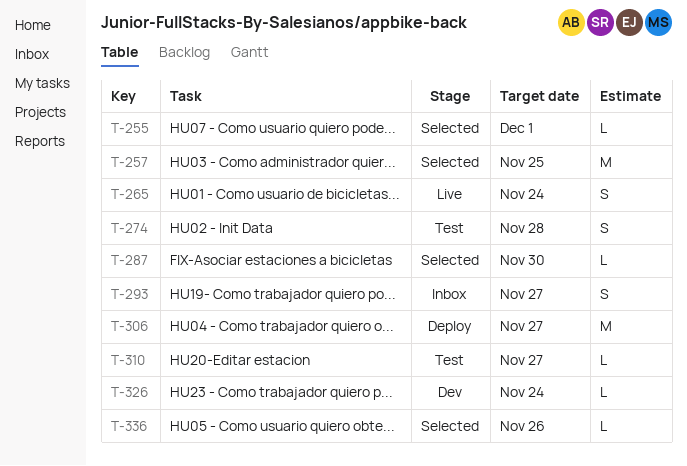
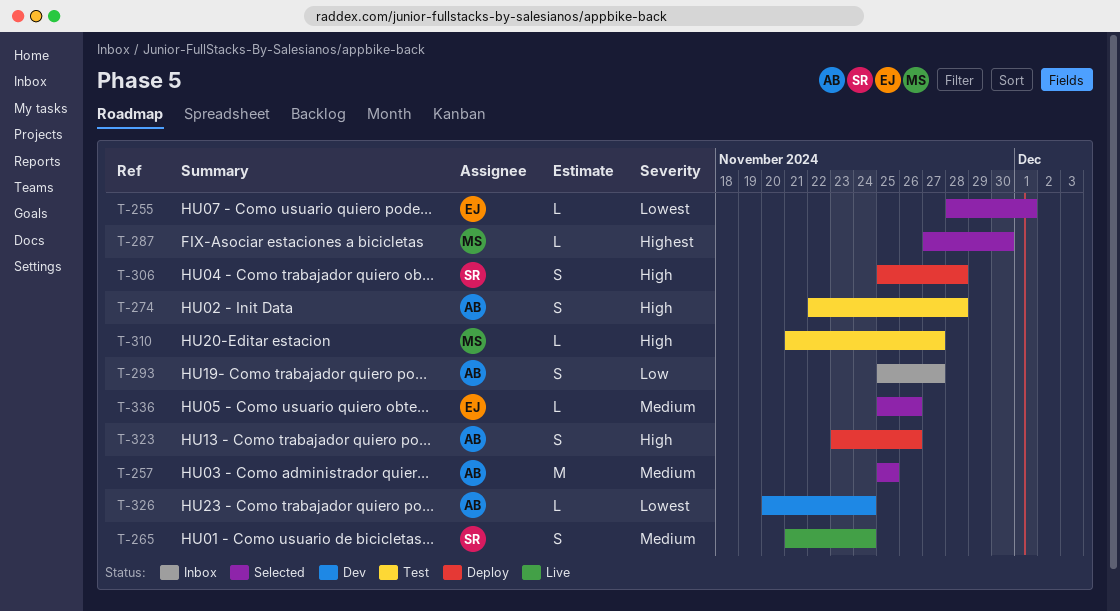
T-306, estimate: M -> S
T-306, due: Nov 27 -> Nov 28
T-323: none -> present

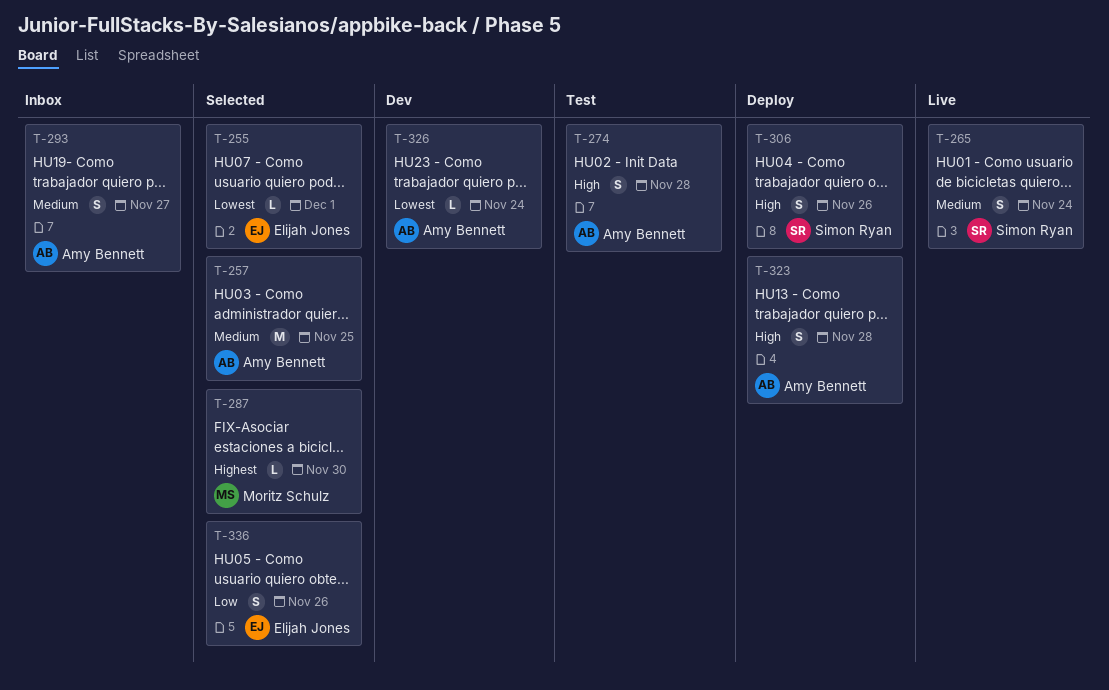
T-293, priority: Low -> Medium
T-306, due: Nov 28 -> Nov 26
T-310: present -> none
T-323, due: Nov 26 -> Nov 28
T-336, priority: Medium -> Low
T-336, estimate: L -> S

